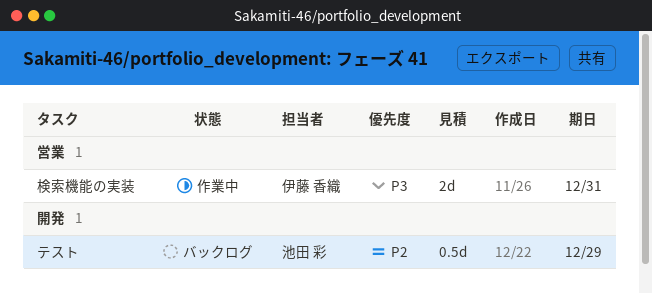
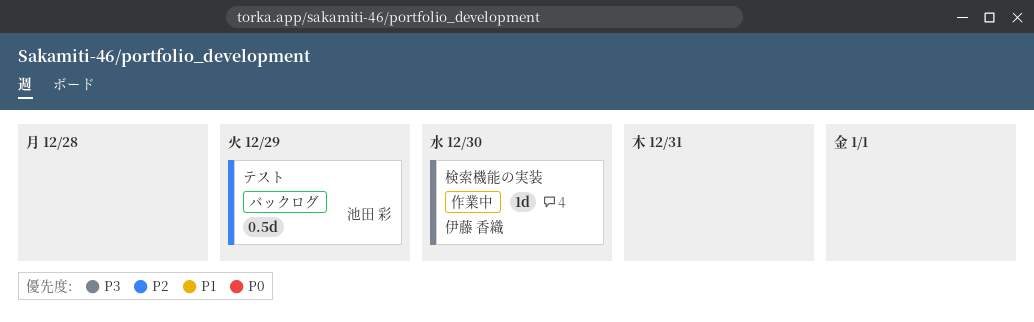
検索機能の実装, estimate: 2d -> 1d
検索機能の実装, due: Dec 31 -> Dec 30

